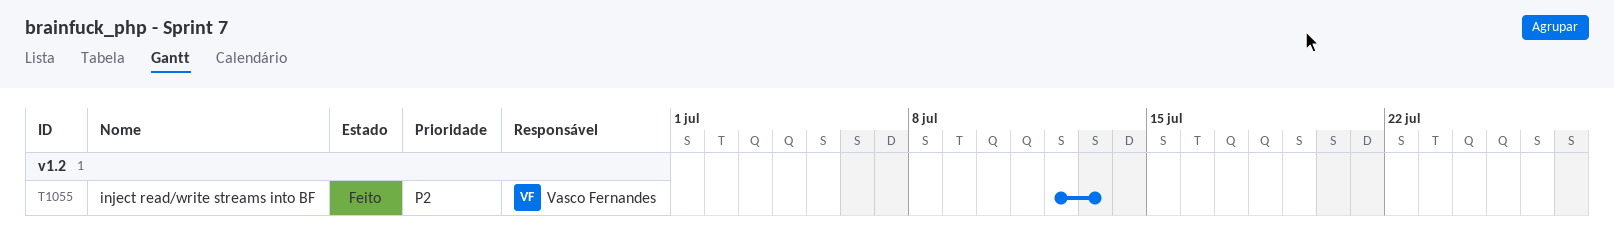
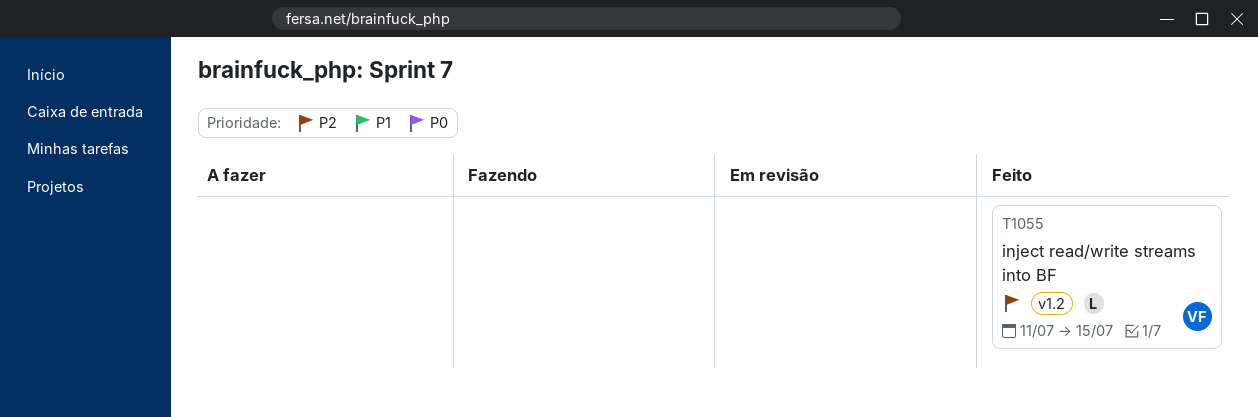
T1055, start: Jul 12 -> Jul 11
T1055, due: Jul 13 -> Jul 15

